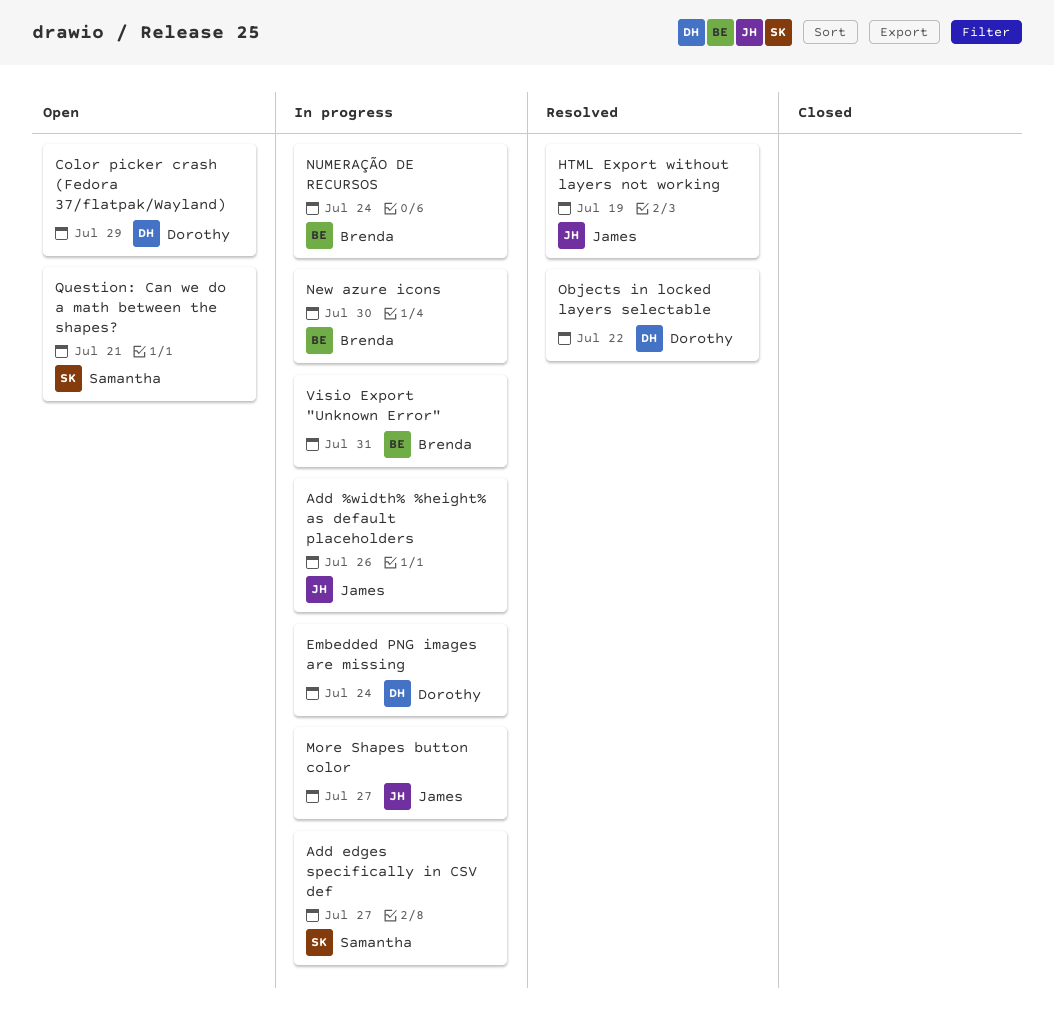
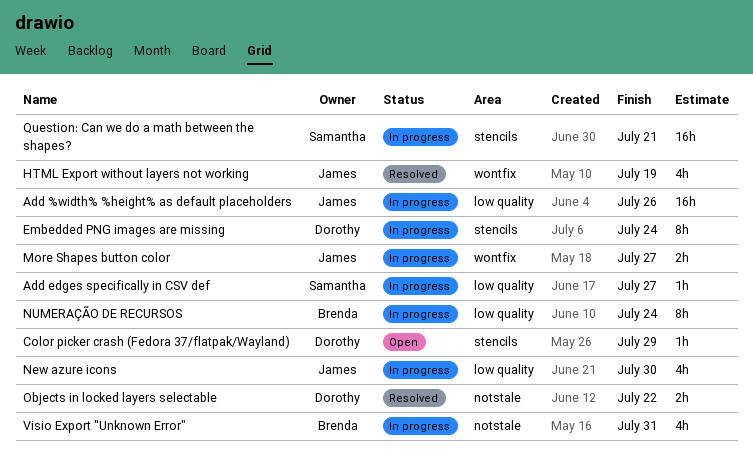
New azure icons, owner: Brenda -> James
Question: Can we do a math between the shapes?, status: Open -> In progress

